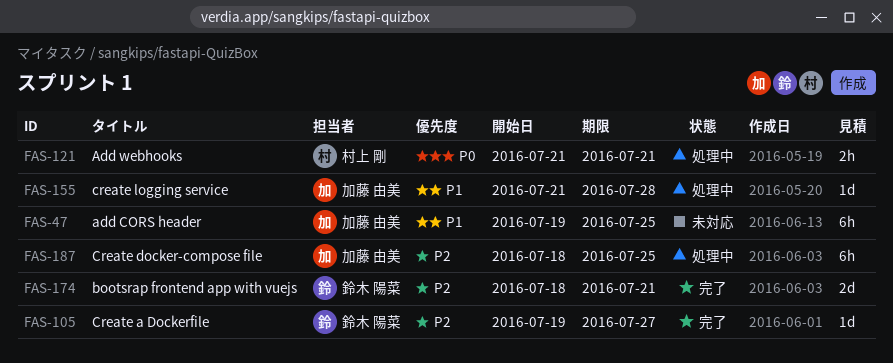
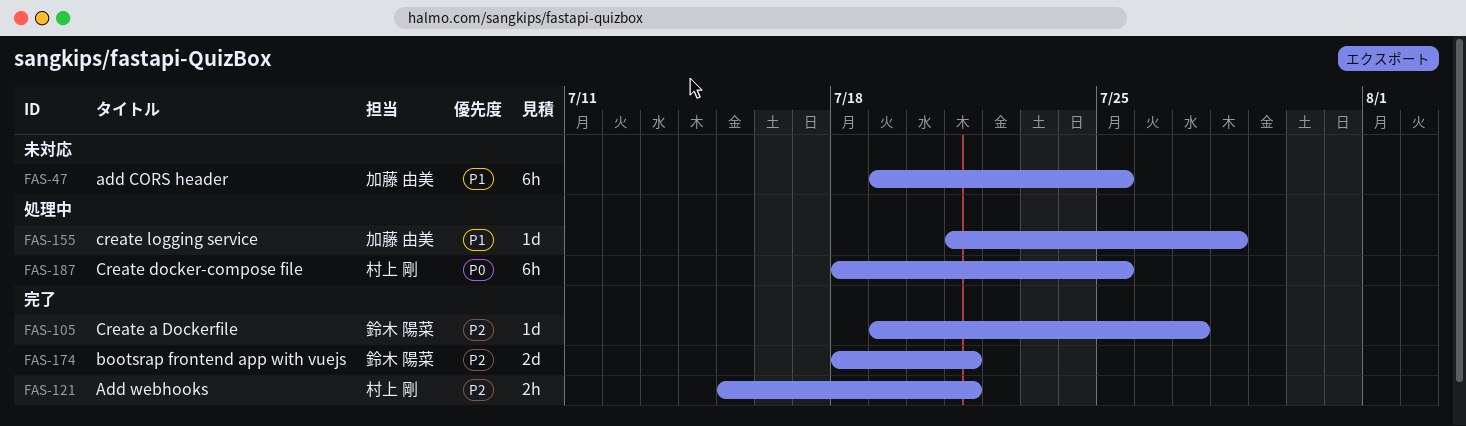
FAS-121, status: 処理中 -> 完了
FAS-121, priority: P0 -> P2
FAS-121, start: Jul 21 -> Jul 15
FAS-187, owner: 加藤 由美 -> 村上 剛
FAS-187, priority: P2 -> P0

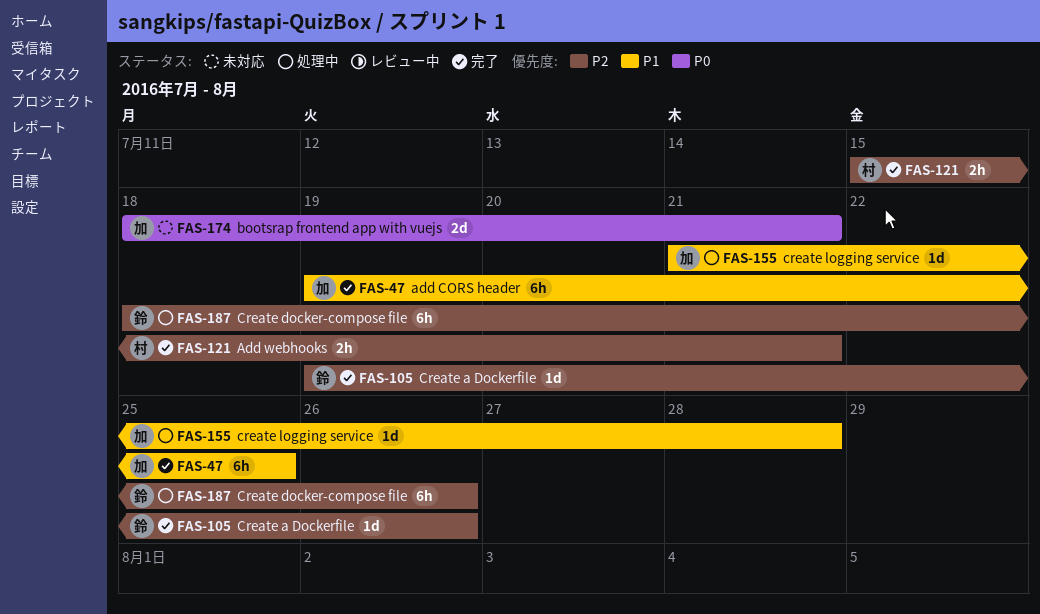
FAS-47, status: 未対応 -> 完了
FAS-105, due: Jul 27 -> Jul 26
FAS-174, status: 完了 -> 未対応
FAS-174, owner: 鈴木 陽菜 -> 加藤 由美
FAS-174, priority: P2 -> P0
FAS-187, owner: 村上 剛 -> 鈴木 陽菜
FAS-187, priority: P0 -> P2
FAS-187, due: Jul 25 -> Jul 26

